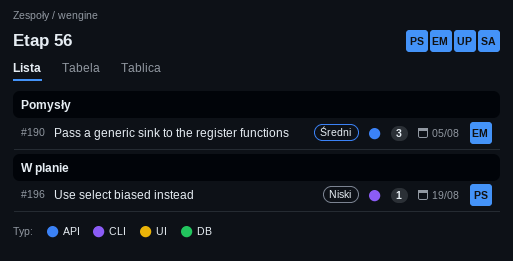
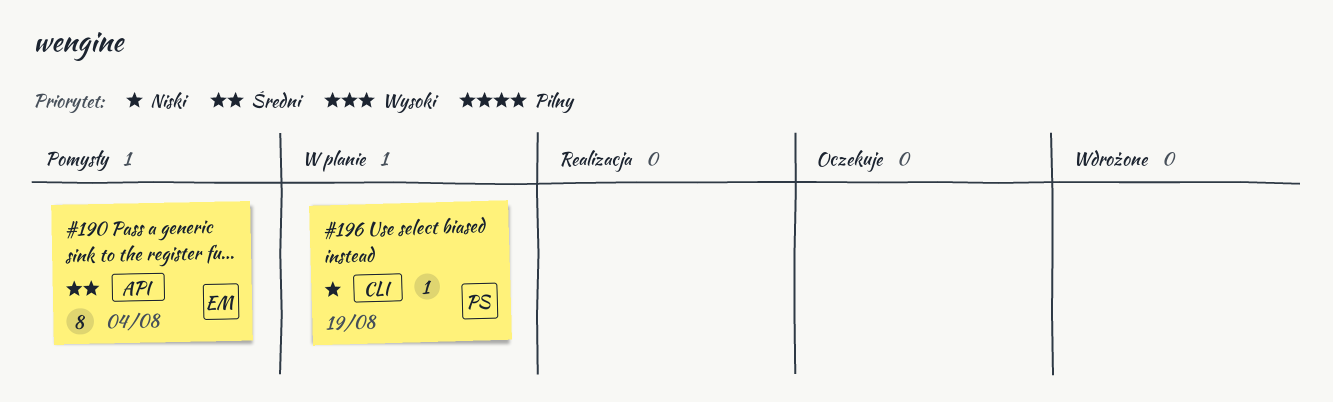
#190, estimate: 3 -> 8
#190, due: Aug 5 -> Aug 4

